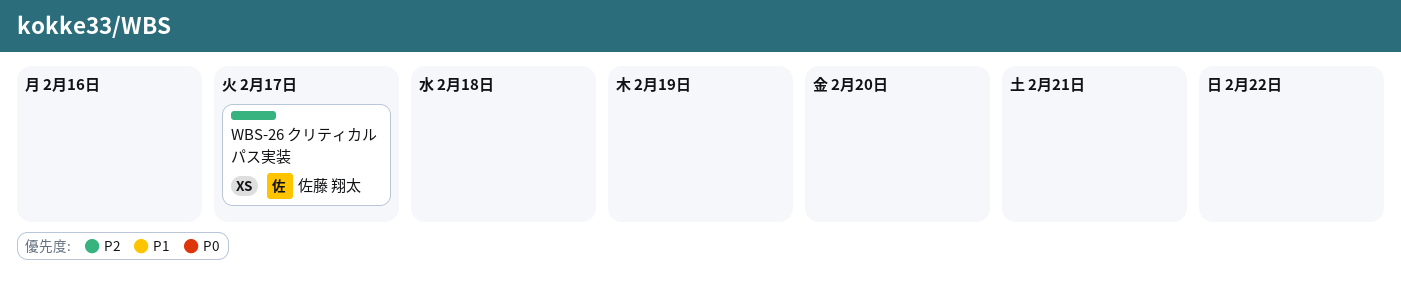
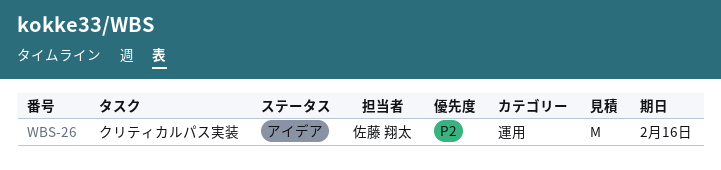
WBS-26, estimate: XS -> M
WBS-26, due: Feb 17 -> Feb 16

